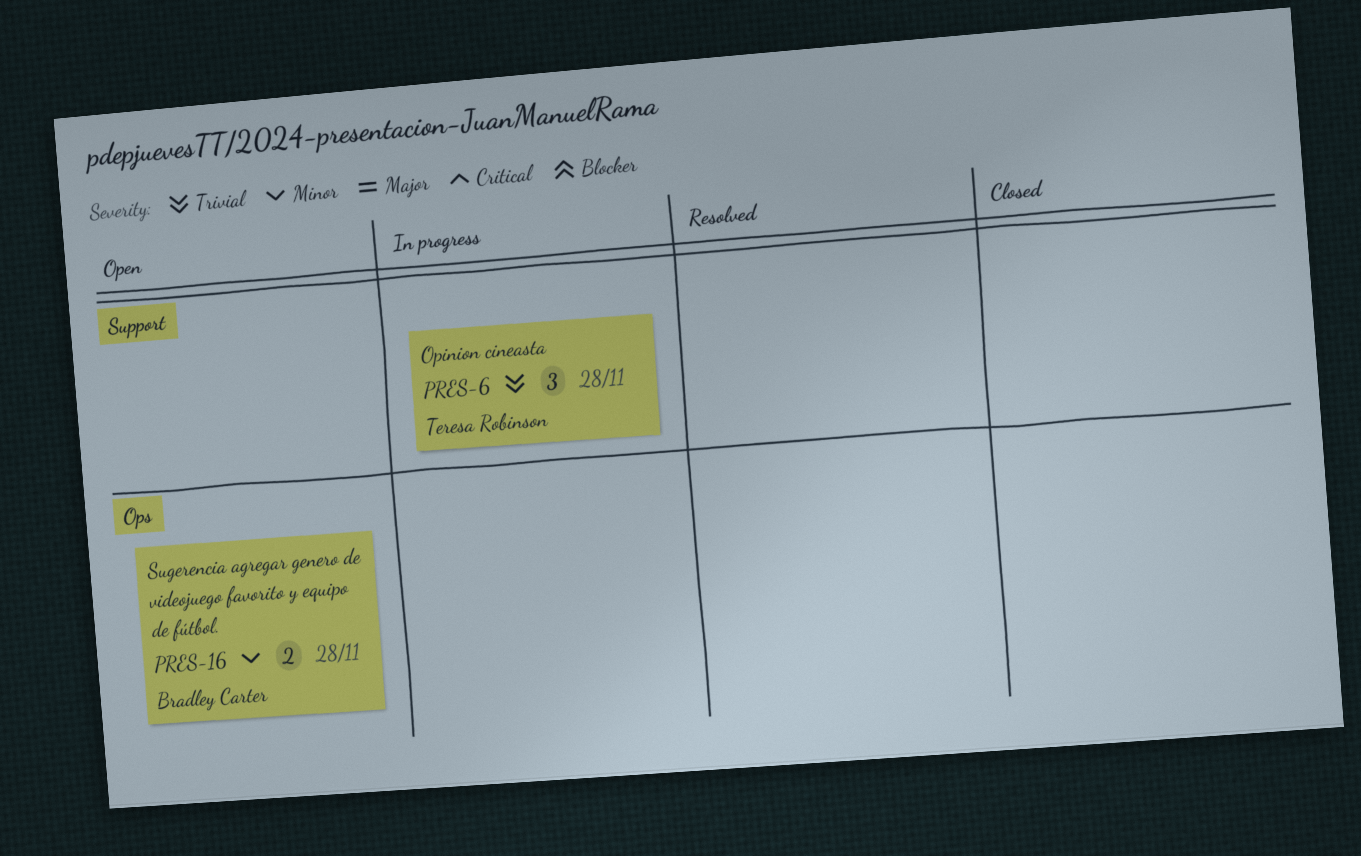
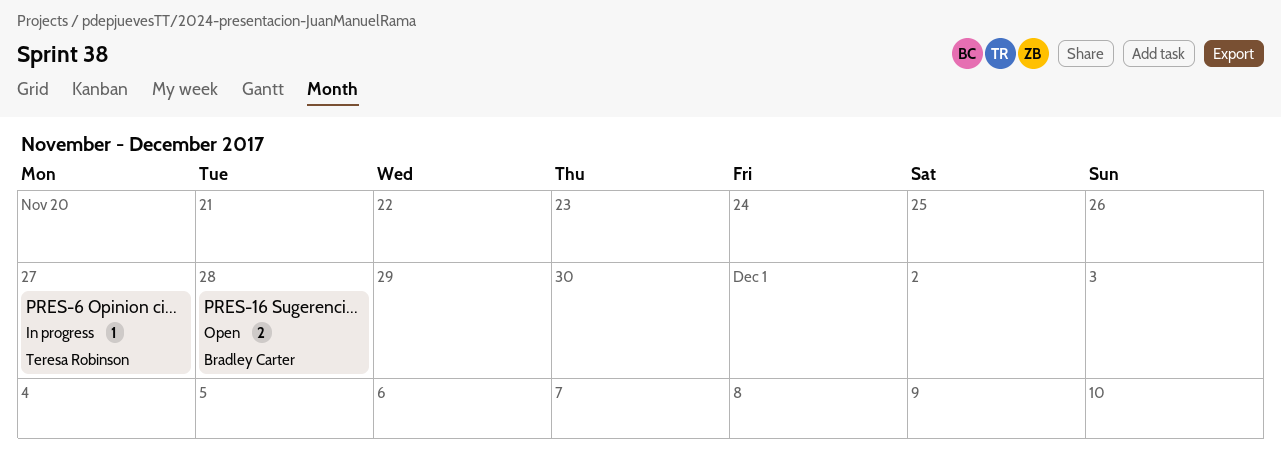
PRES-6, estimate: 3 -> 1
PRES-6, due: Nov 28 -> Nov 27

